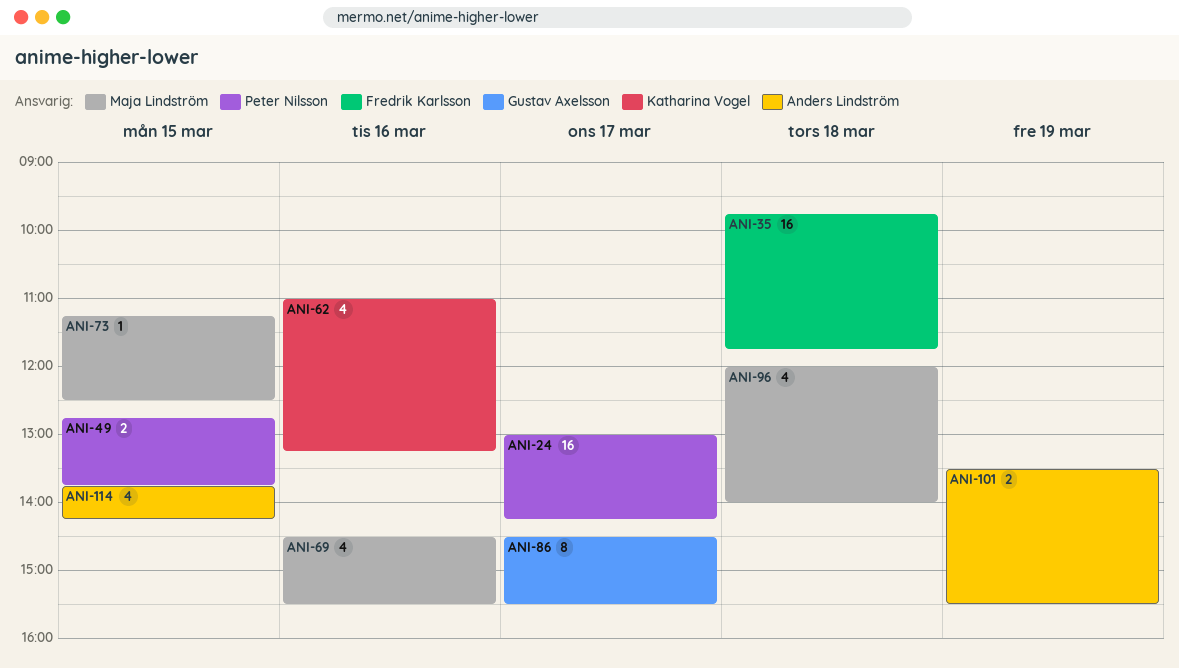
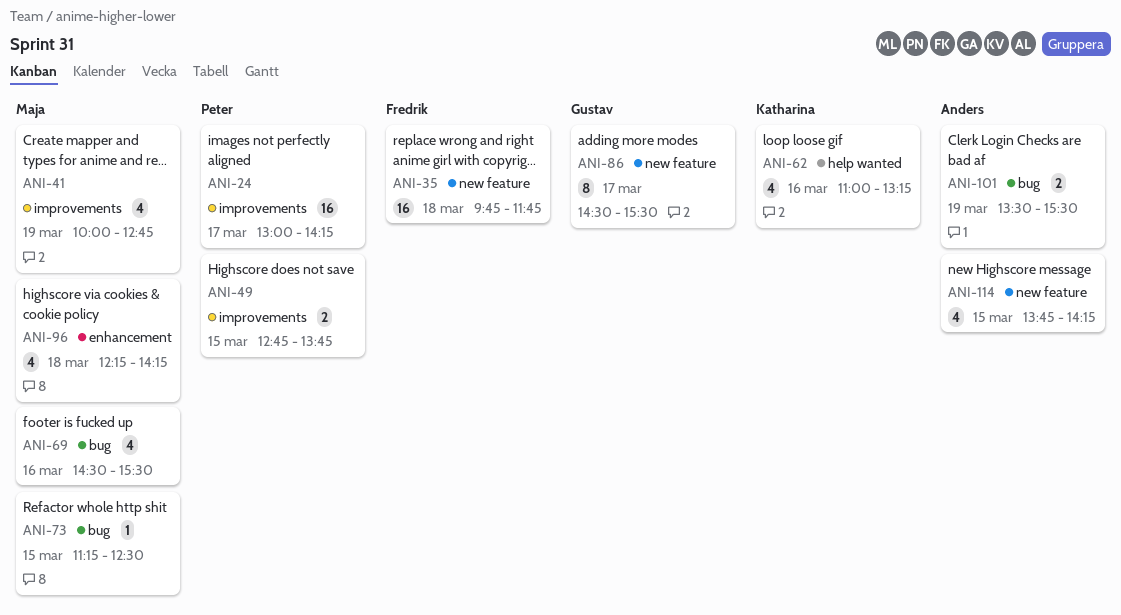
ANI-41: none -> present
ANI-96, begins: 12:00 -> 12:15
ANI-96, ends: 14:00 -> 14:15

